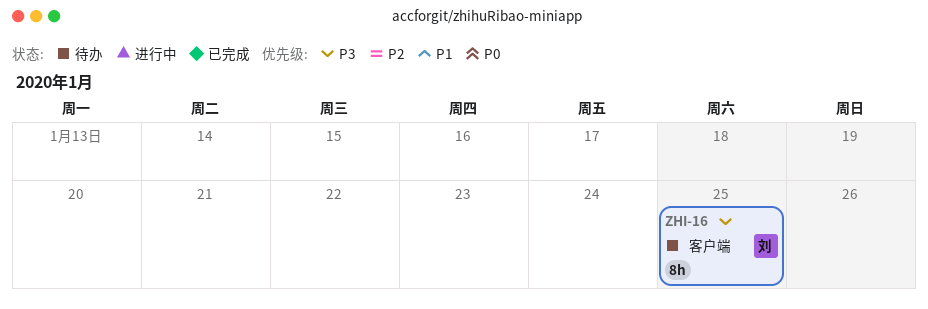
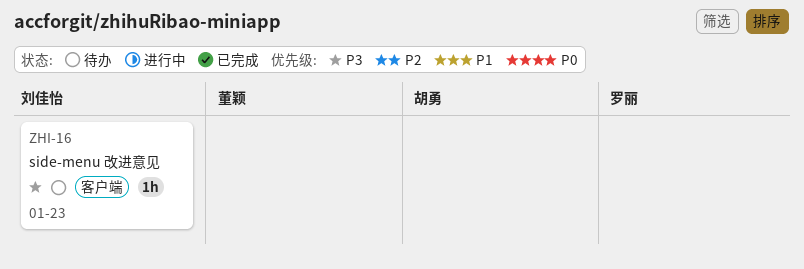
ZHI-16, estimate: 8h -> 1h
ZHI-16, due: Jan 25 -> Jan 23

